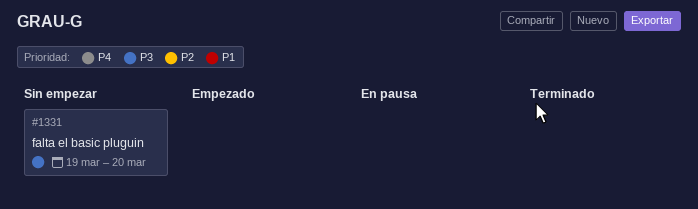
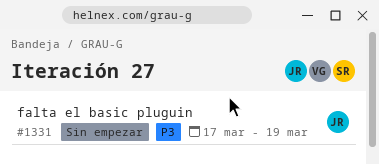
#1331, start: Mar 19 -> Mar 17
#1331, due: Mar 20 -> Mar 19

